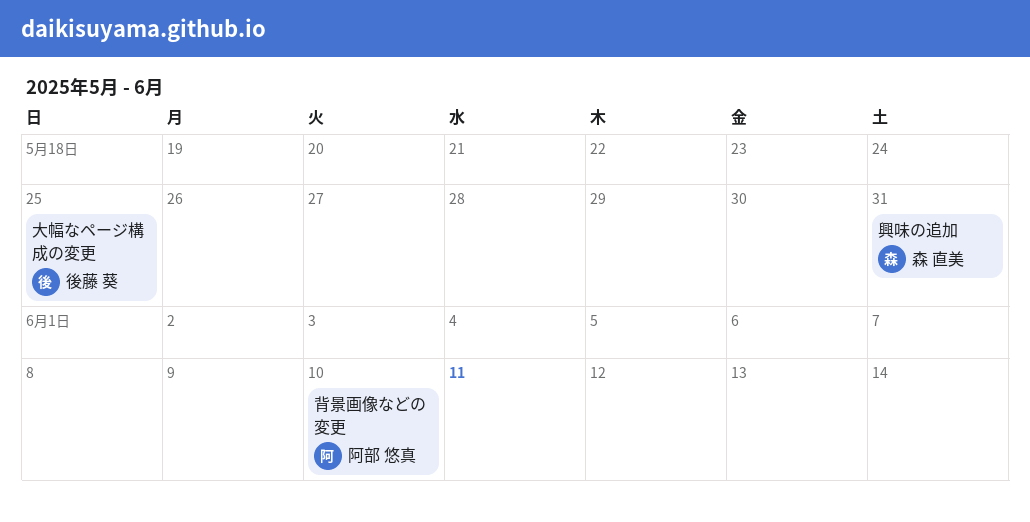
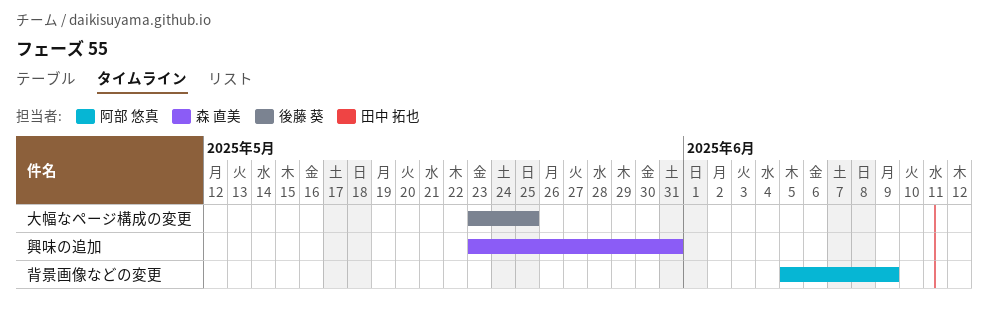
背景画像などの変更, due: Jun 10 -> Jun 9

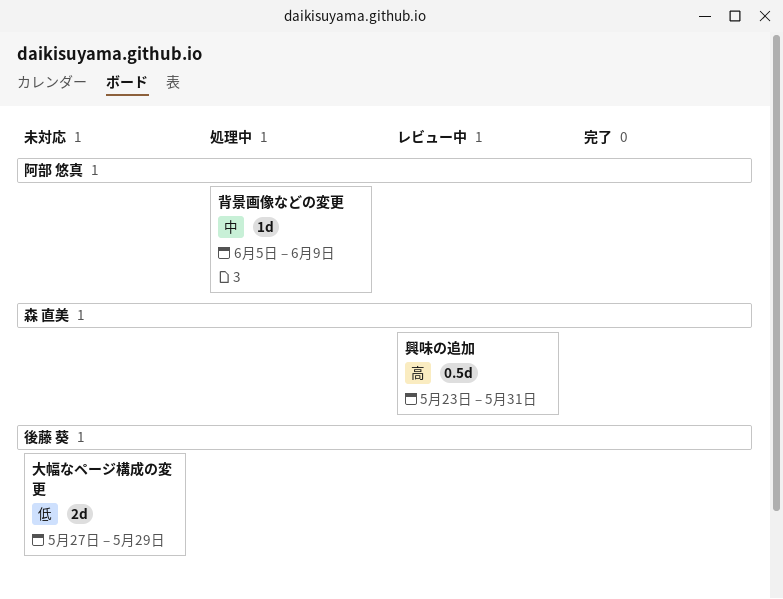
大幅なページ構成の変更, start: May 23 -> May 27
大幅なページ構成の変更, due: May 25 -> May 29

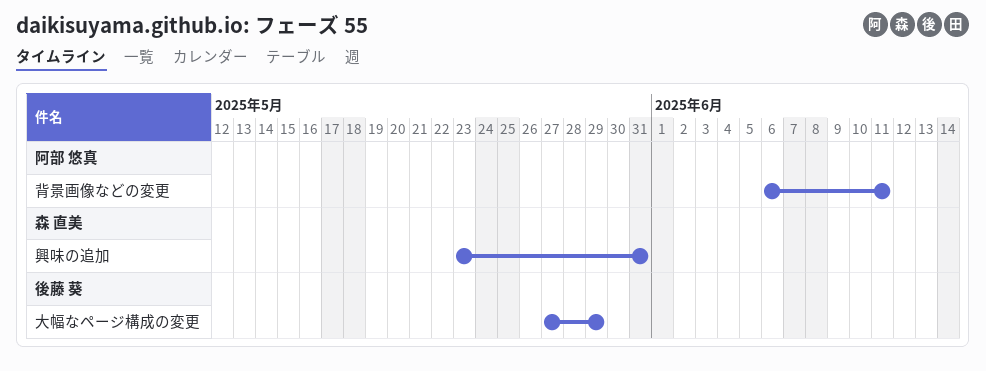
背景画像などの変更, start: Jun 5 -> Jun 6
背景画像などの変更, due: Jun 9 -> Jun 11

